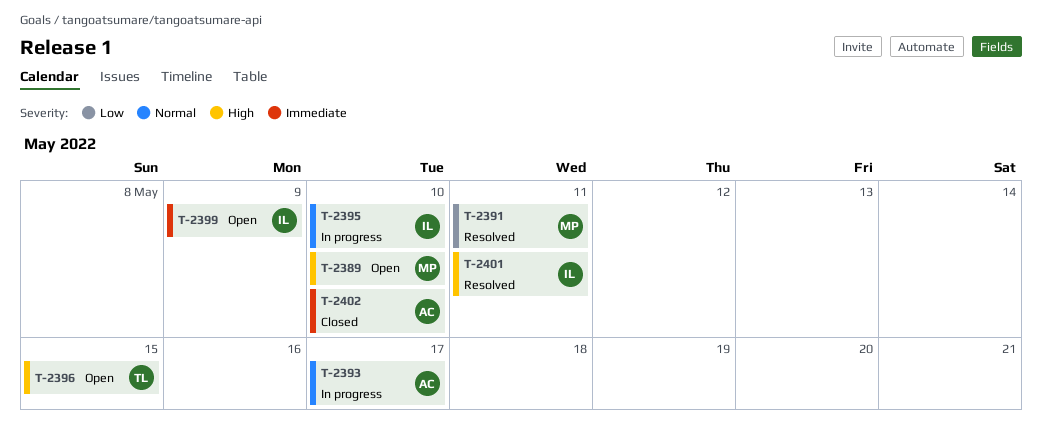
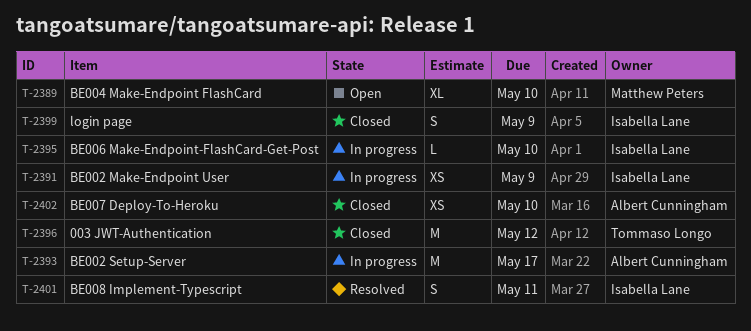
T-2391, status: Resolved -> In progress
T-2391, owner: Matthew Peters -> Isabella Lane
T-2391, due: May 11 -> May 9
T-2396, status: Open -> Closed
T-2396, due: May 15 -> May 12
T-2399, status: Open -> Closed

